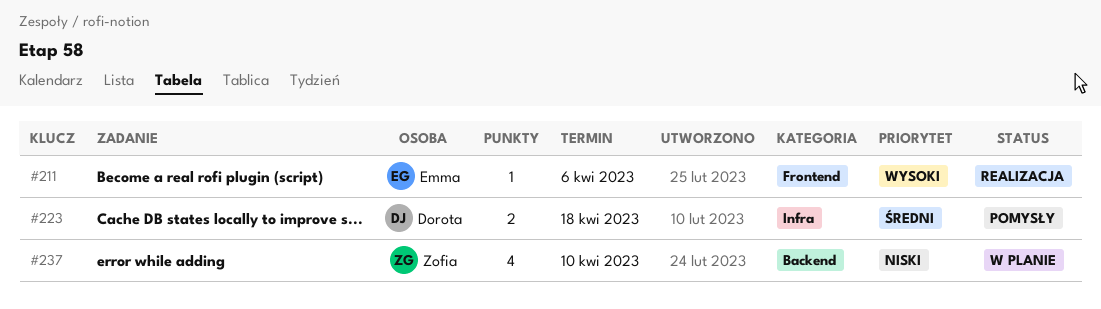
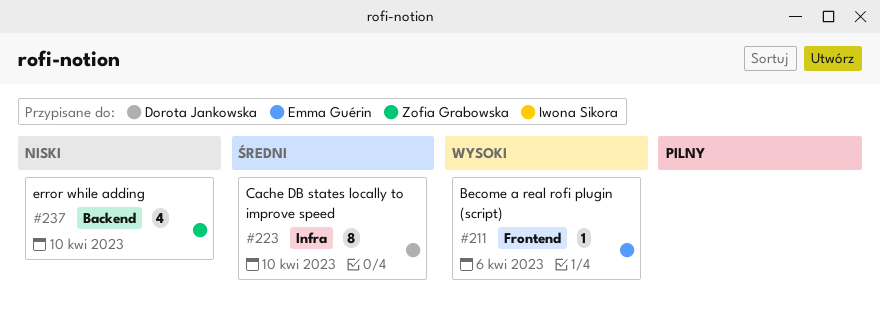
#223, estimate: 2 -> 8
#223, due: Apr 18 -> Apr 10

